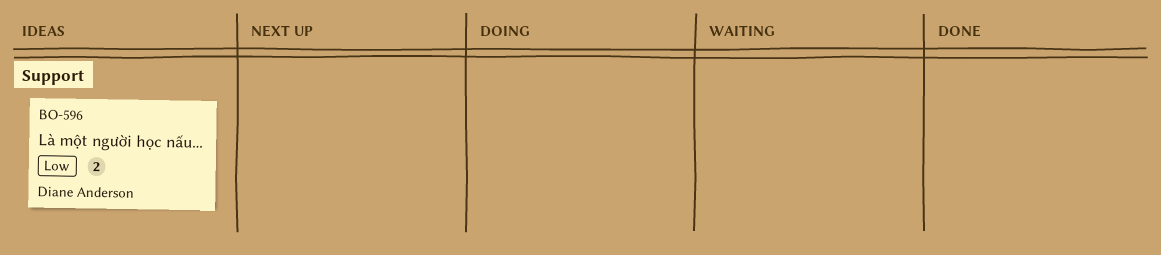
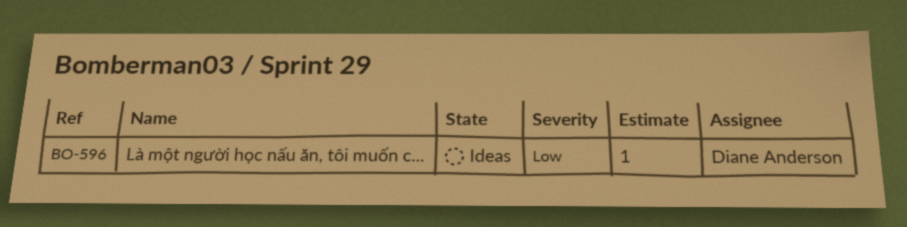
BO-596, estimate: 2 -> 1

